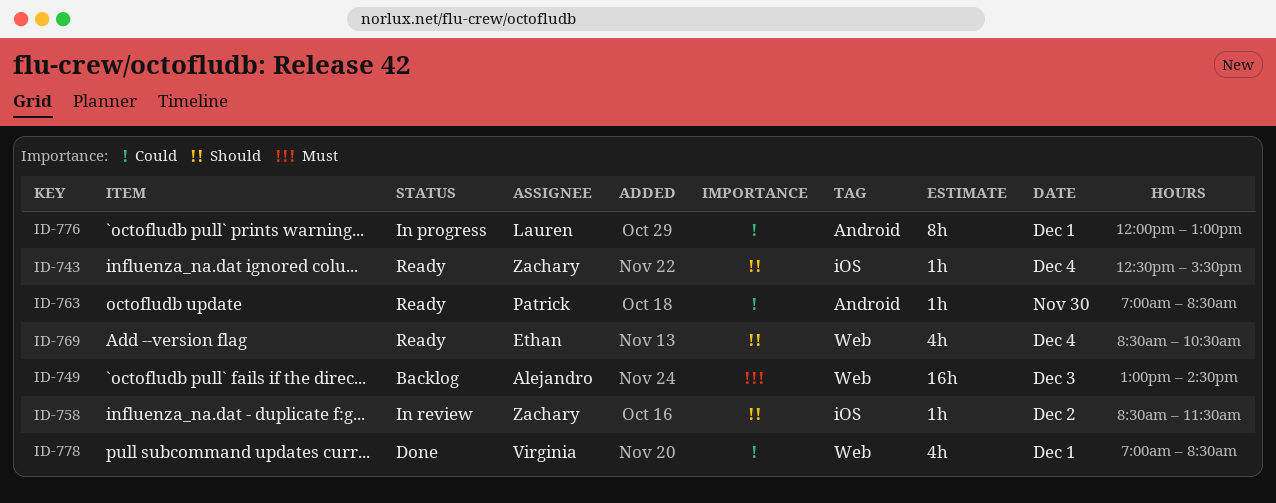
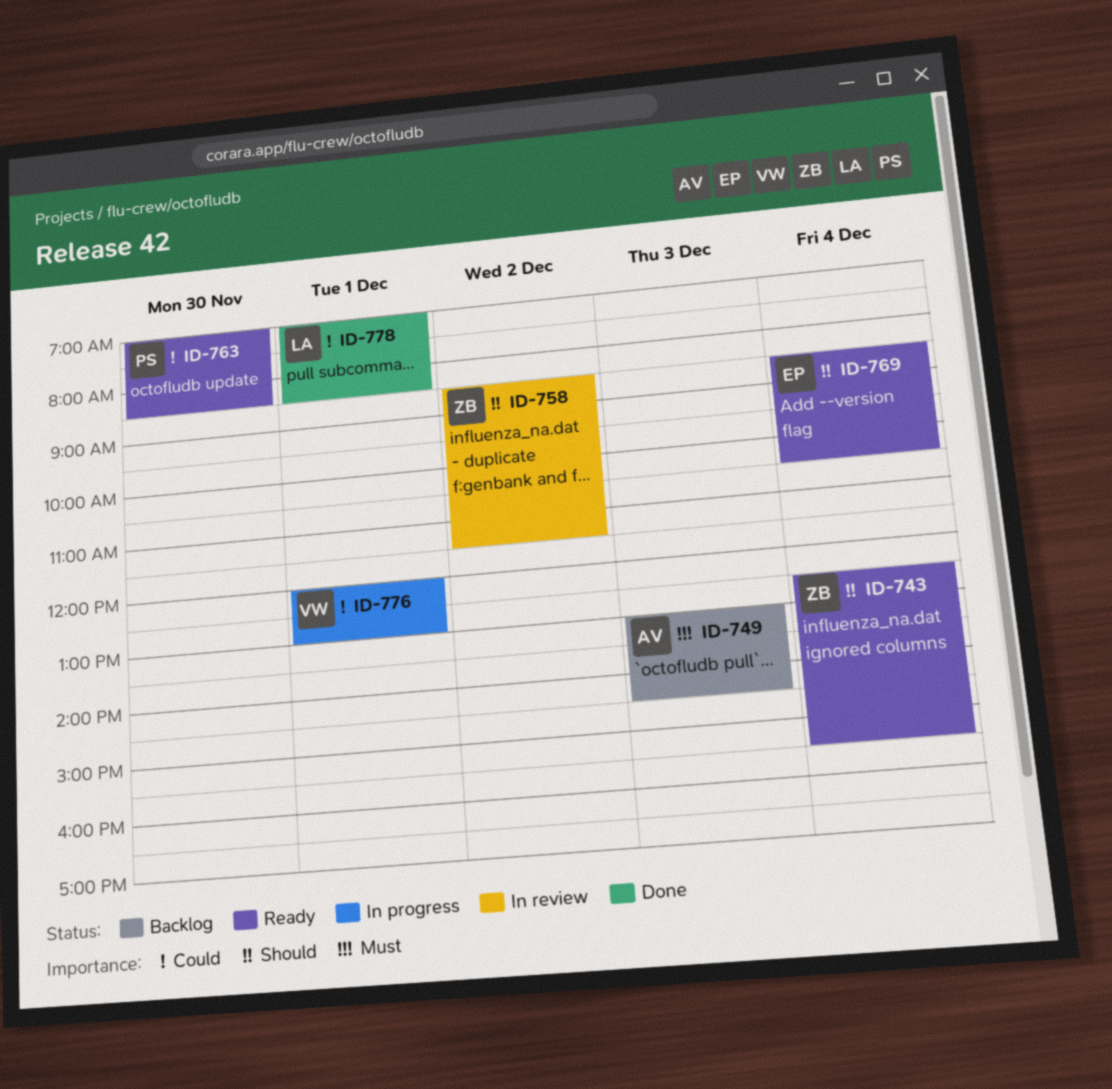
ID-776, owner: Lauren -> Virginia
ID-778, owner: Virginia -> Lauren

